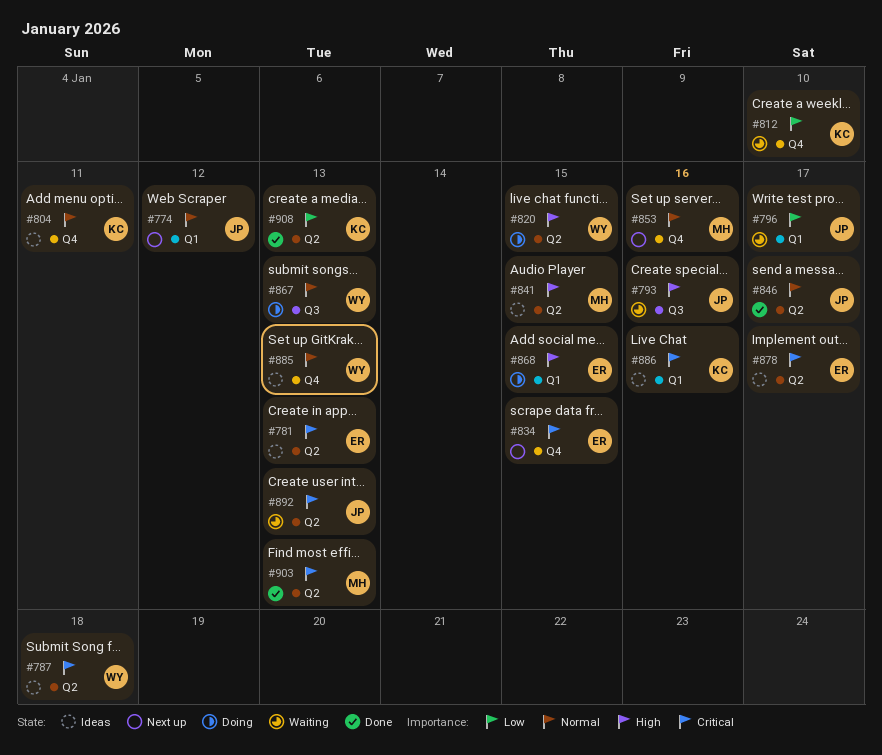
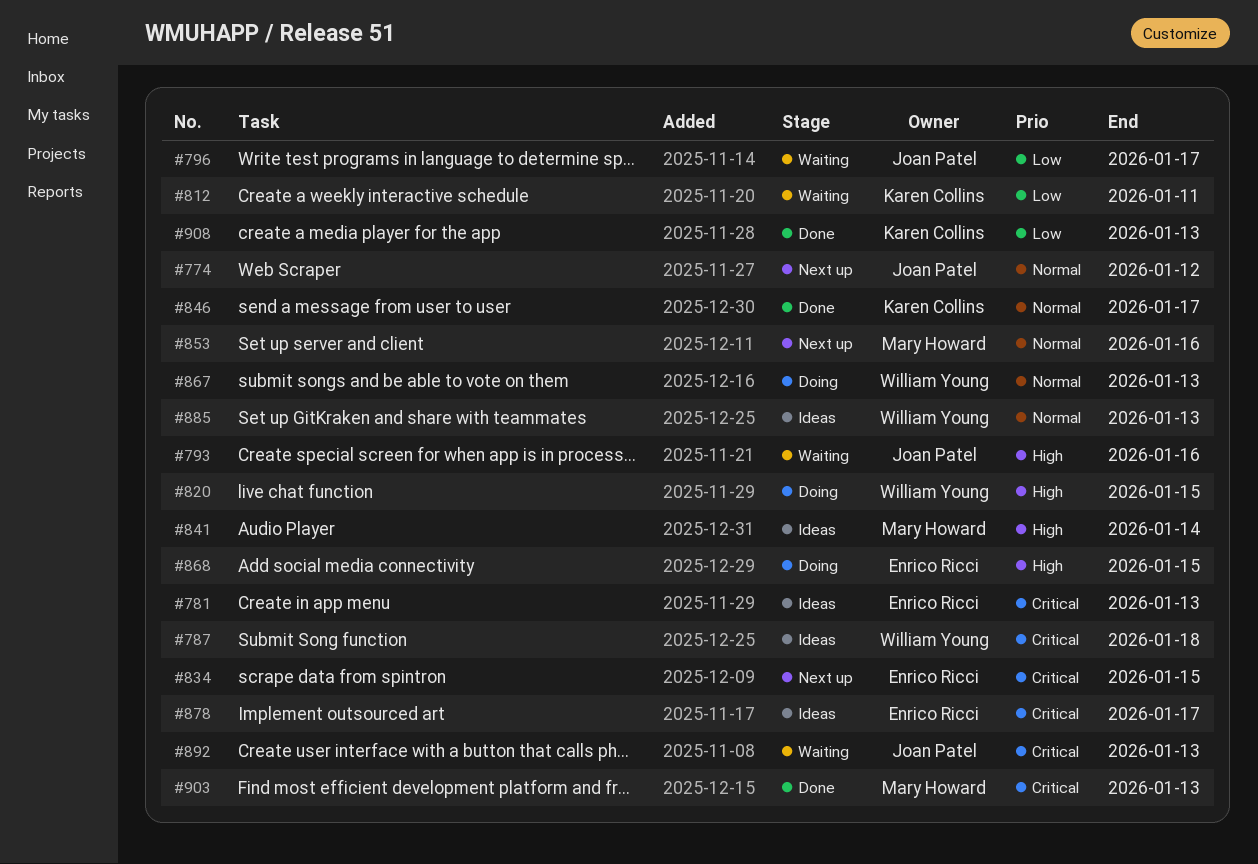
#804: present -> none
#812, due: Jan 10 -> Jan 11
#841, due: Jan 15 -> Jan 14
#846, owner: Joan Patel -> Karen Collins
#886: present -> none

